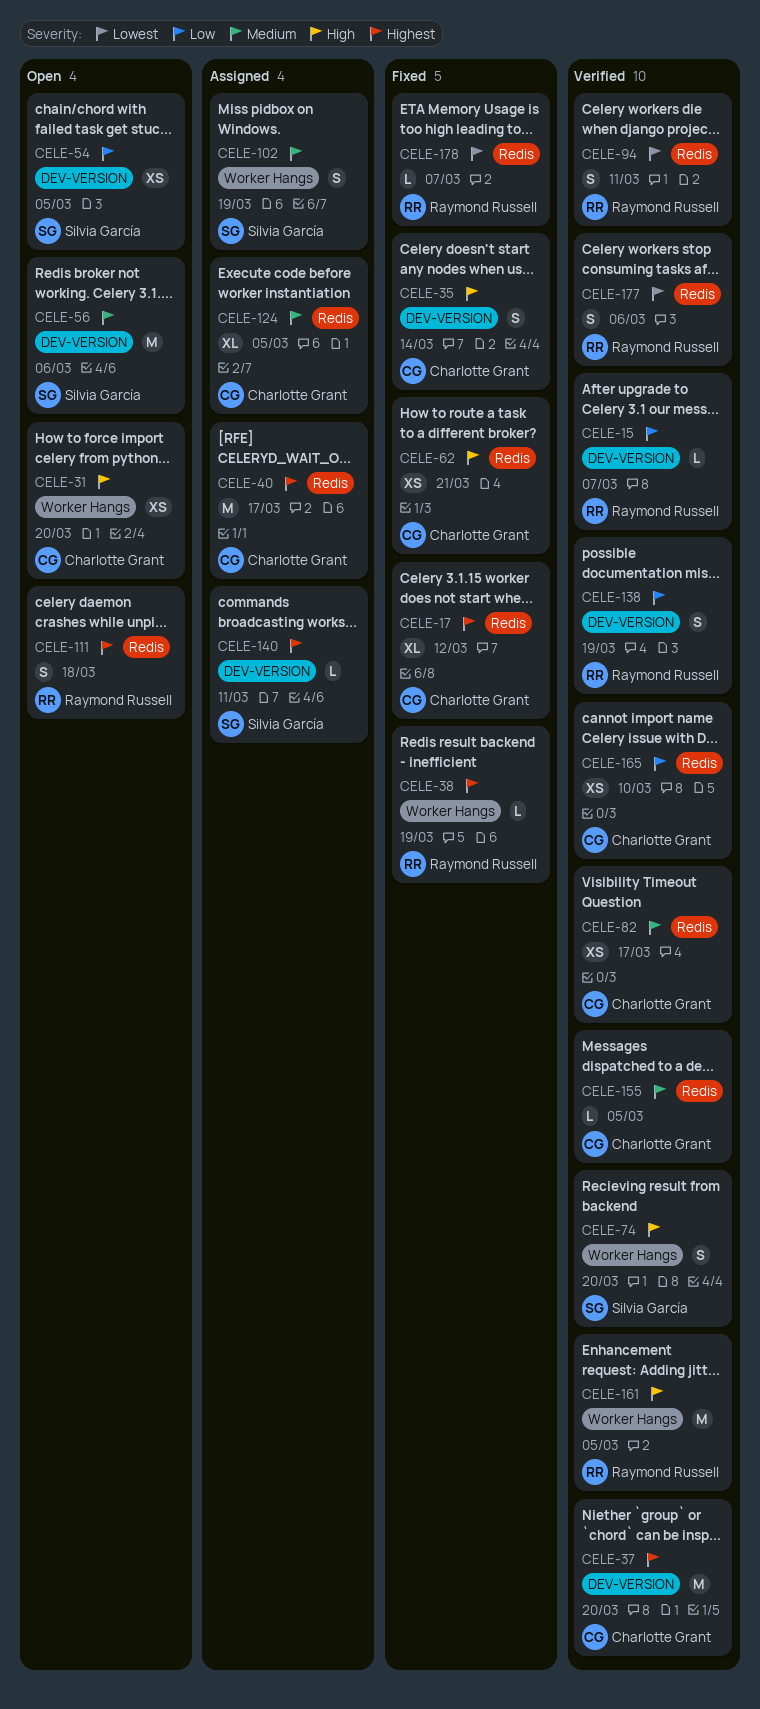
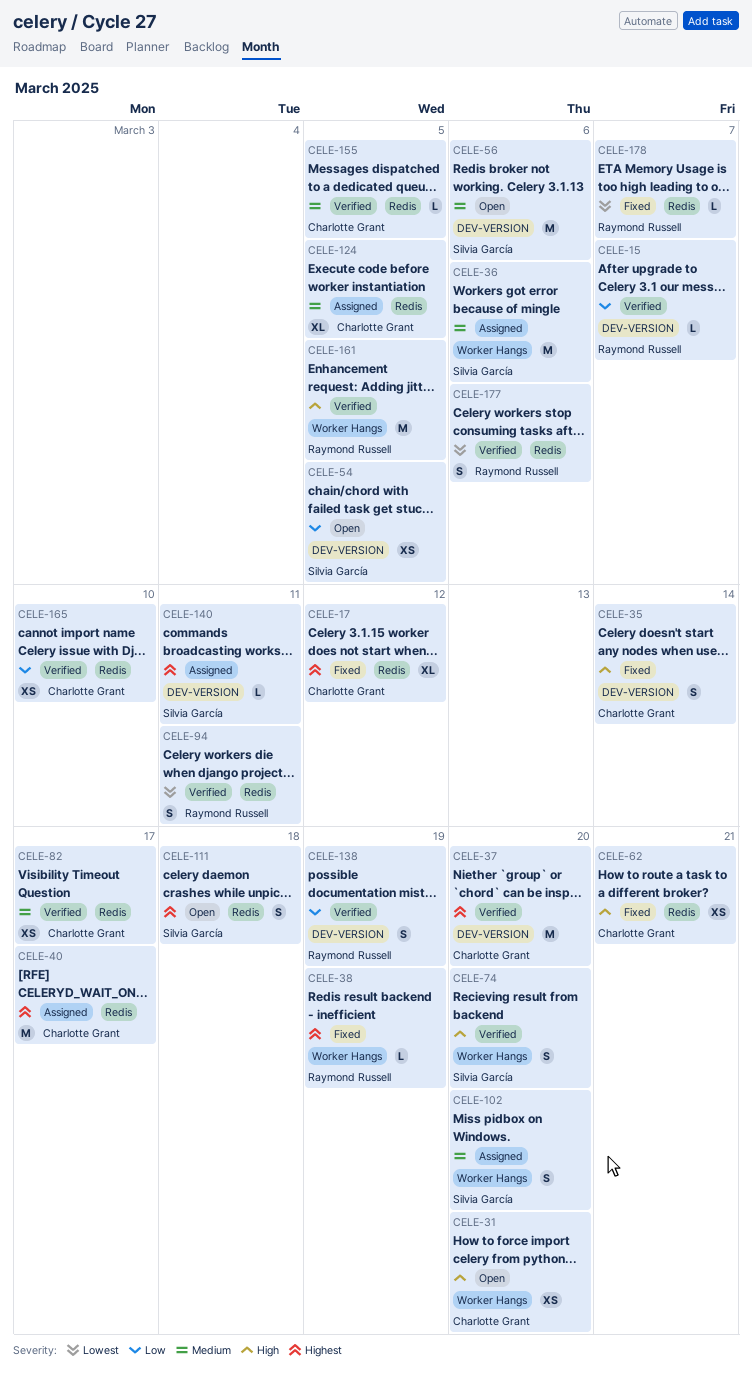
CELE-36: none -> present
CELE-102, due: Mar 19 -> Mar 20
CELE-111, owner: Raymond Russell -> Silvia García

